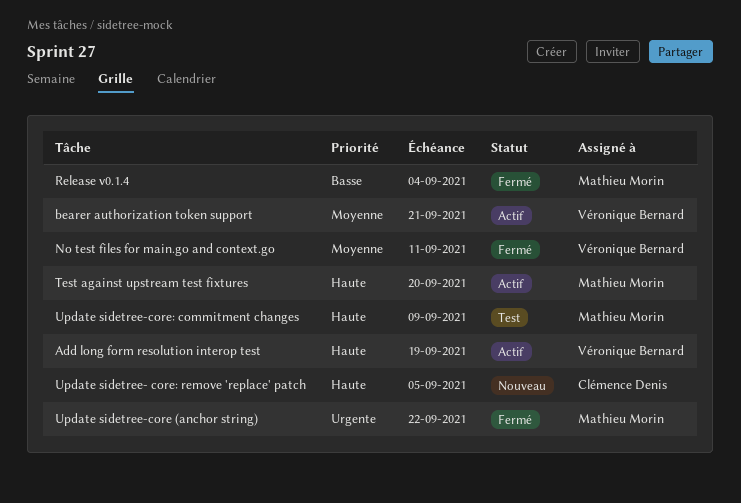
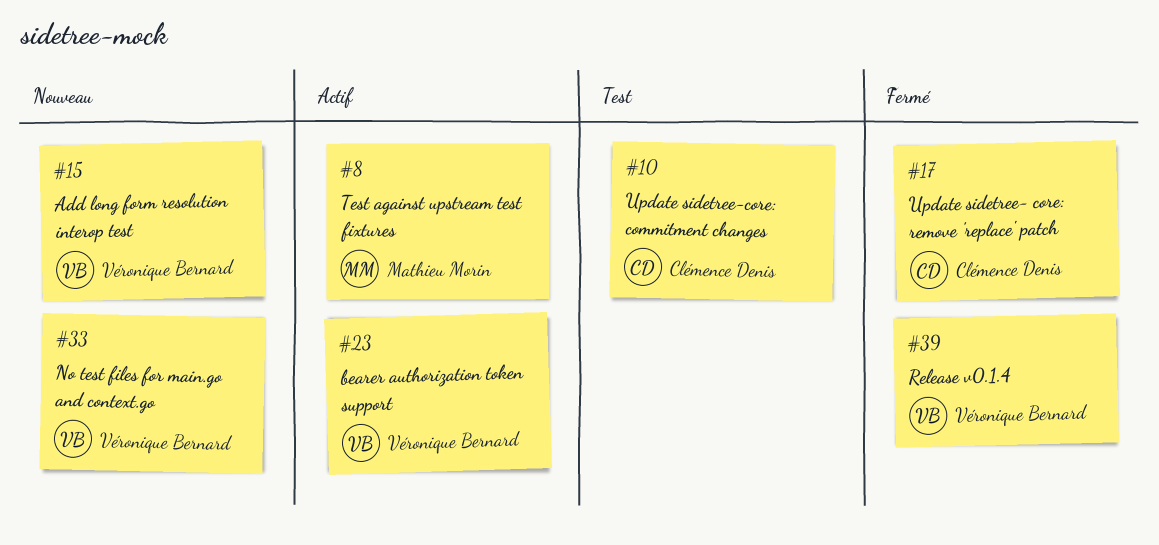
Add long form resolution interop test, status: Actif -> Nouveau
No test files for main.go and context.go, status: Fermé -> Nouveau
Release v0.1.4, owner: Mathieu Morin -> Véronique Bernard
Update sidetree- core: remove 'replace' patch, status: Nouveau -> Fermé
Update sidetree-core (anchor string): present -> none
Update sidetree-core: commitment changes, owner: Mathieu Morin -> Clémence Denis

